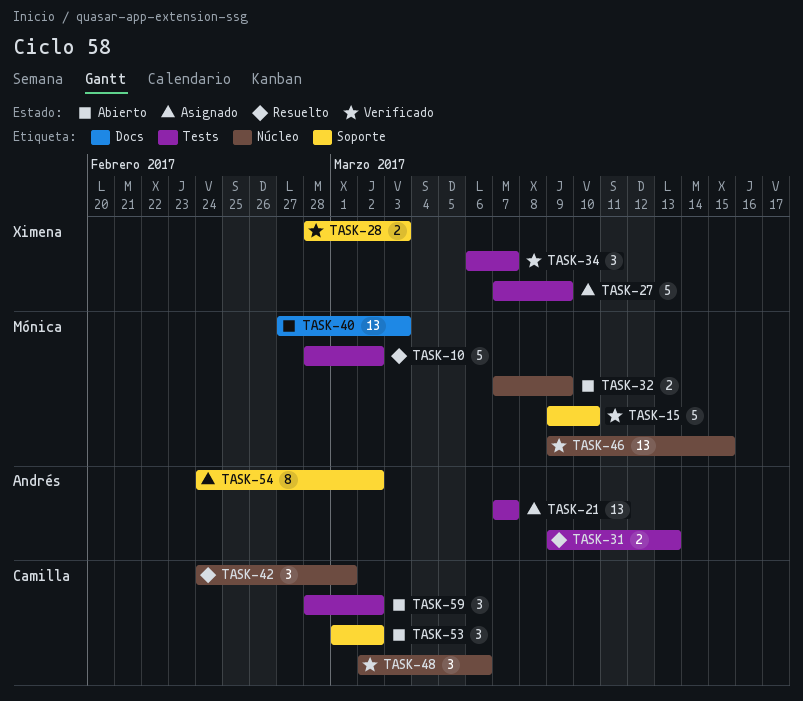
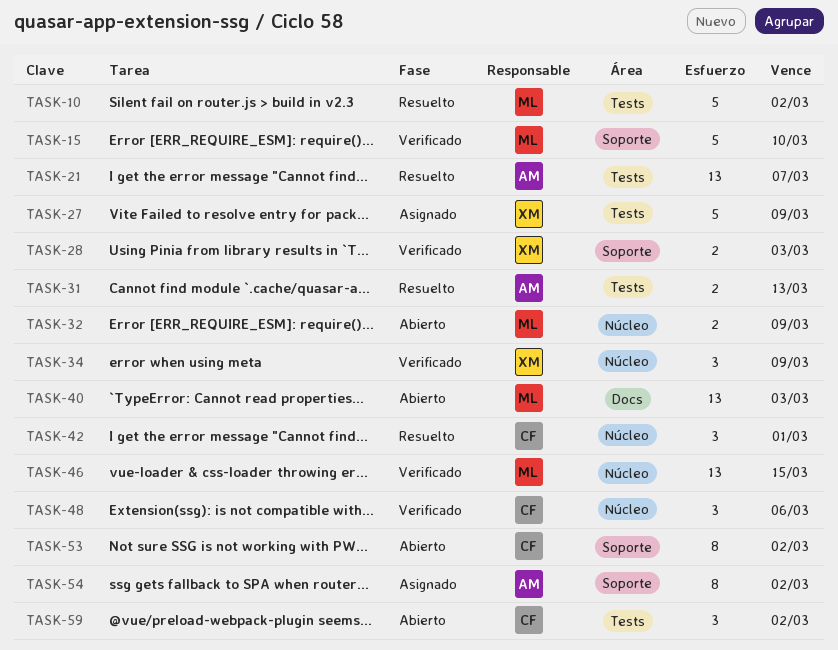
TASK-21, status: Asignado -> Resuelto
TASK-34, label: Tests -> Núcleo
TASK-34, due: Mar 7 -> Mar 9
TASK-53, estimate: 3 -> 8

